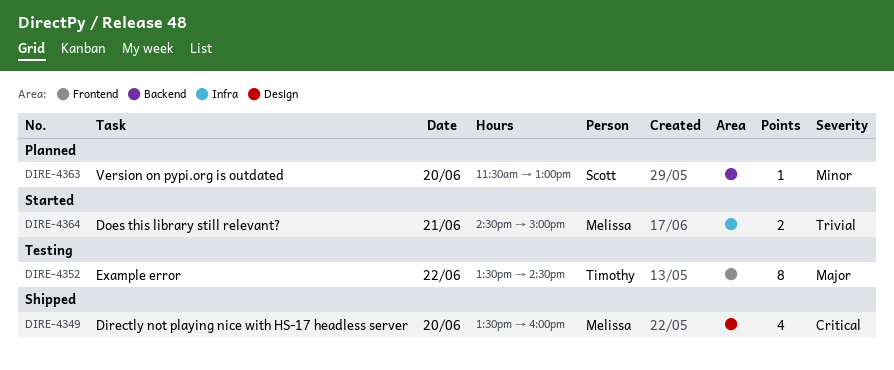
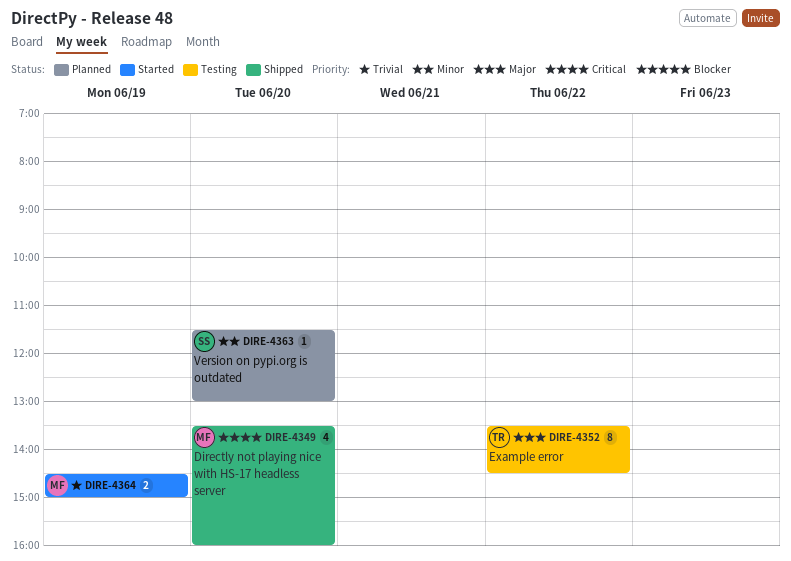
DIRE-4364, day: Jun 21 -> Jun 19

